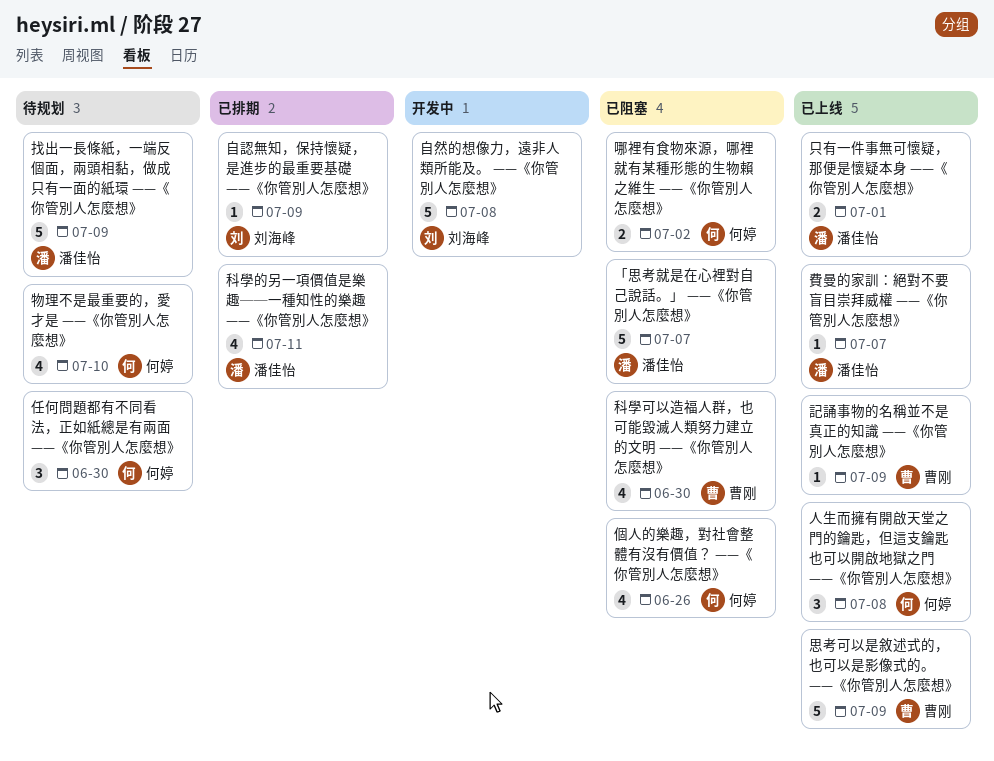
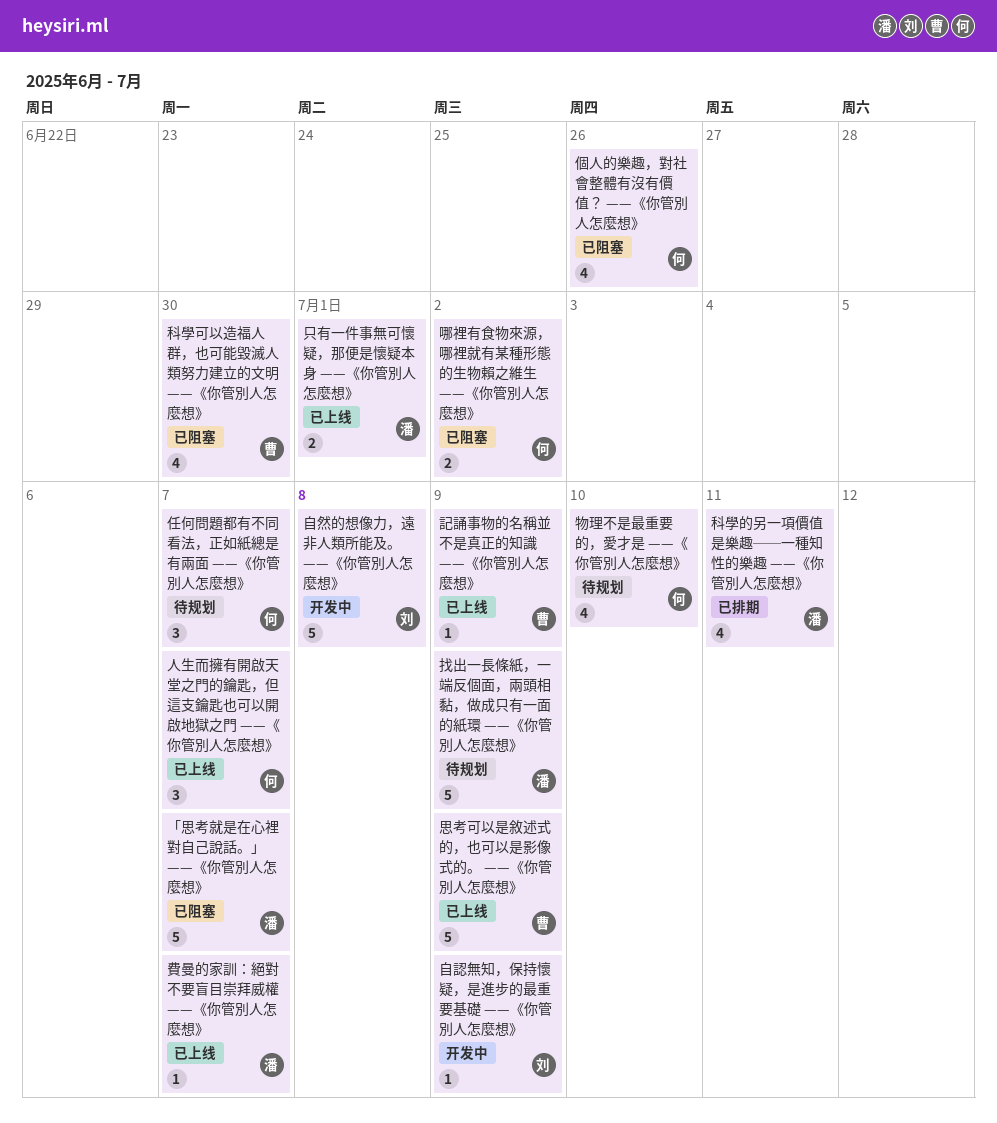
人生而擁有開啟天堂之門的鑰匙，但這支鑰匙也可以開啟地獄之門 ——《你管別人怎麼想》, due: Jul 8 -> Jul 7
任何問題都有不同看法，正如紙總是有兩面 ——《你管別人怎麼想》, due: Jun 30 -> Jul 7
自認無知，保持懷疑，是進步的最重要基礎 ——《你管別人怎麼想》, status: 已排期 -> 开发中

